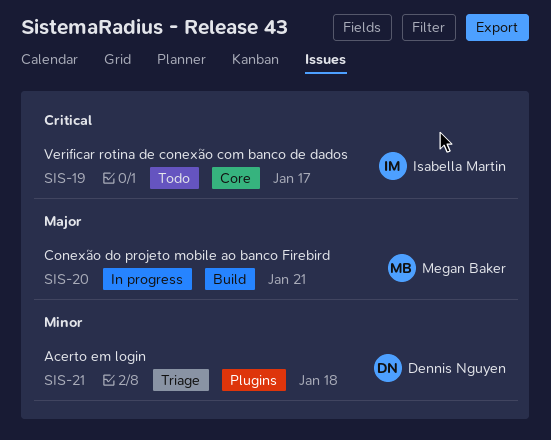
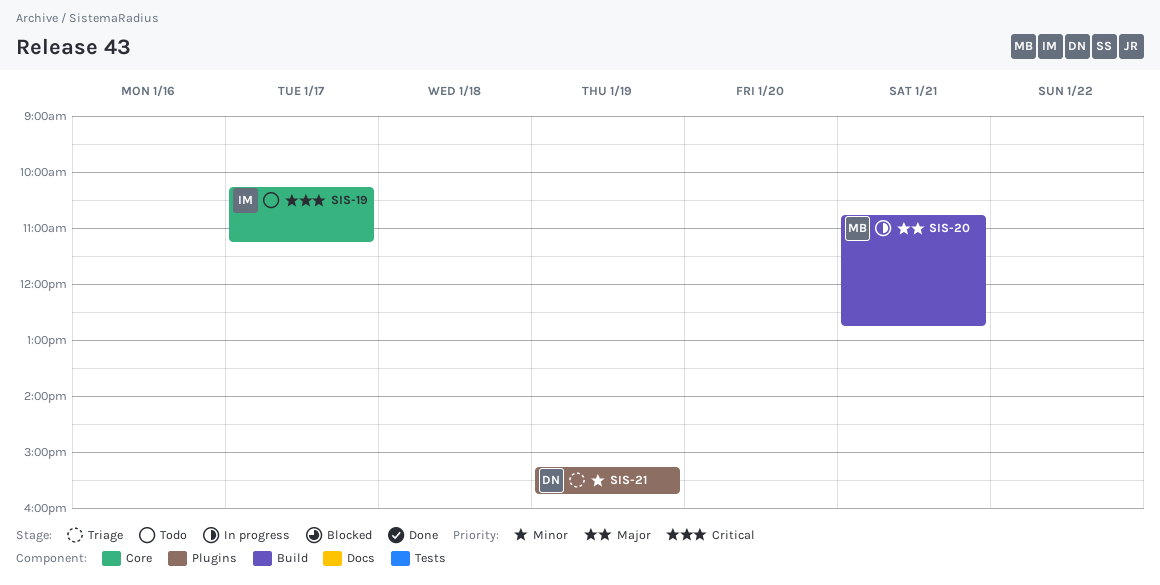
SIS-21, day: Jan 18 -> Jan 19

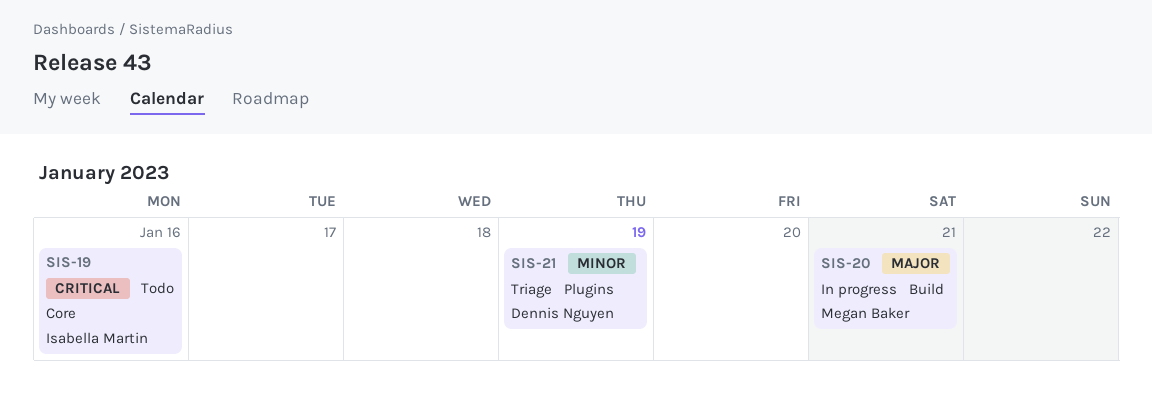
SIS-19, day: Jan 17 -> Jan 16

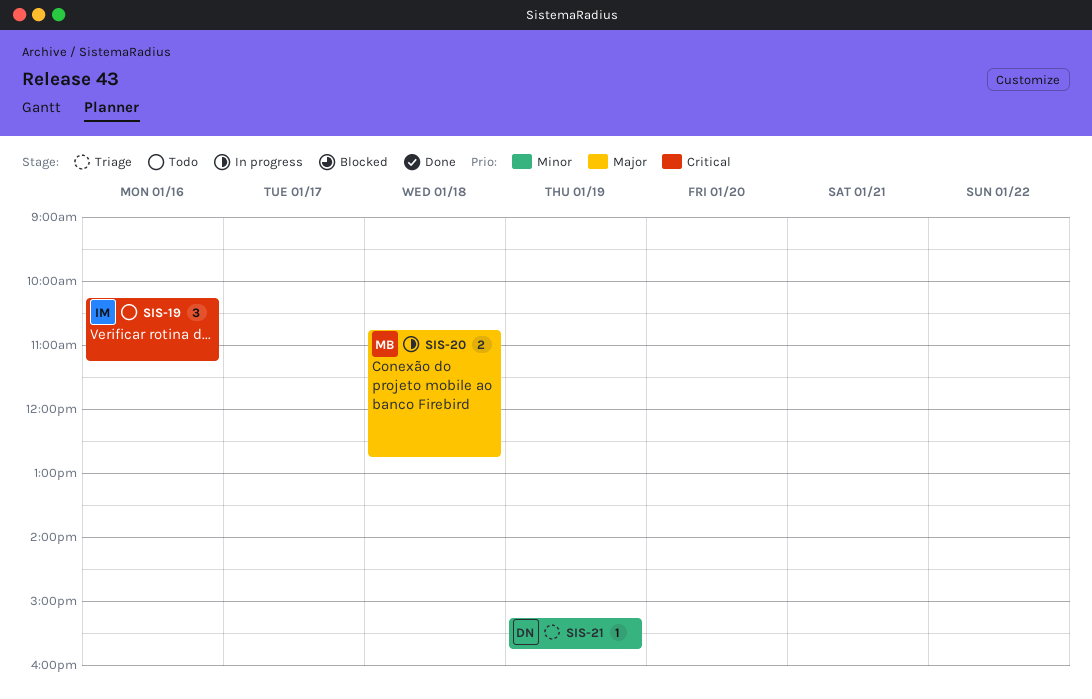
SIS-20, day: Jan 21 -> Jan 18

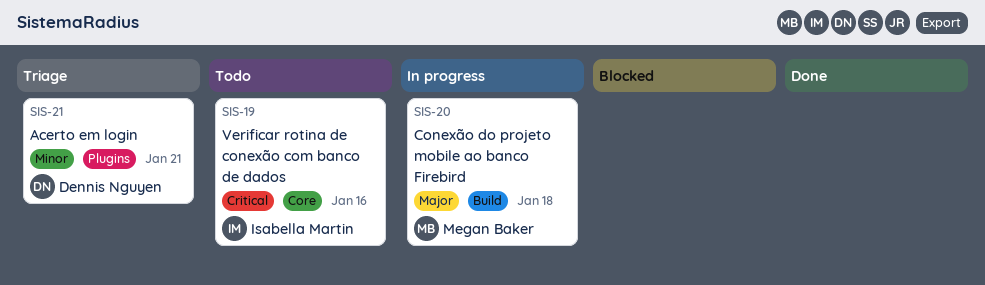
SIS-21, day: Jan 19 -> Jan 21

